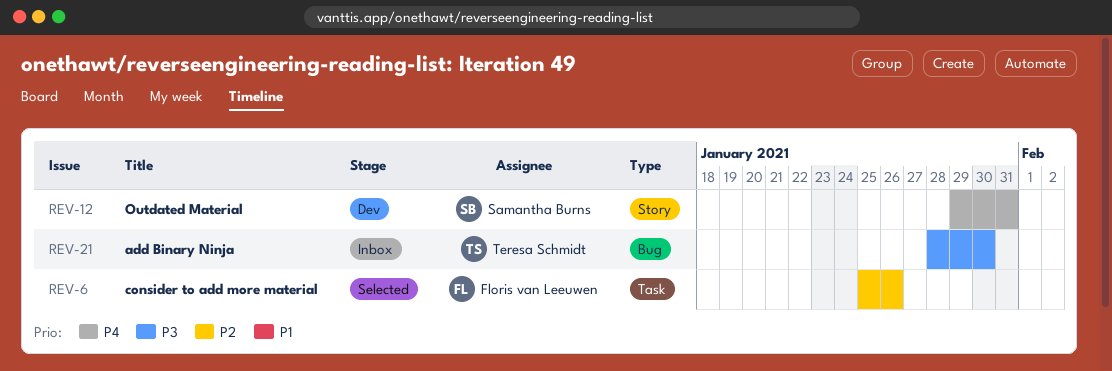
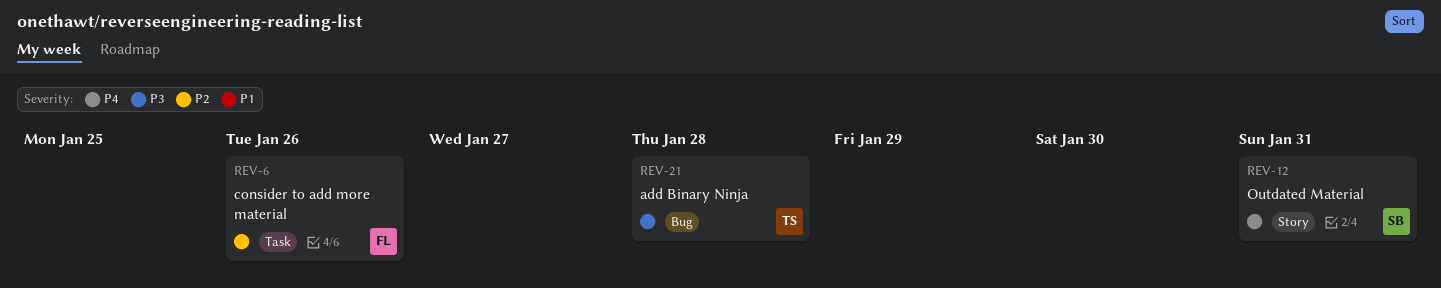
REV-21, due: Jan 30 -> Jan 28

